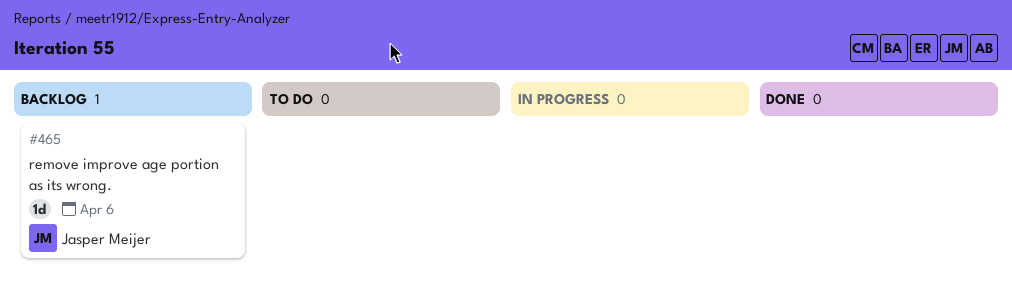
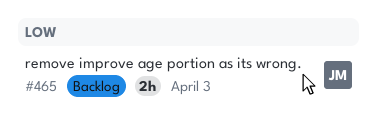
#465, estimate: 1d -> 2h
#465, due: Apr 6 -> Apr 3

